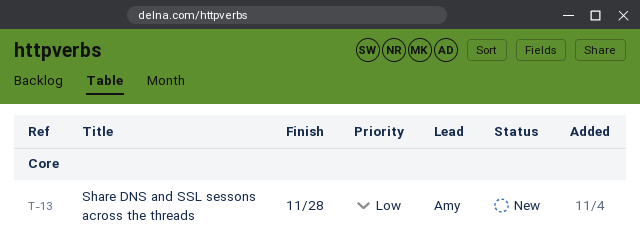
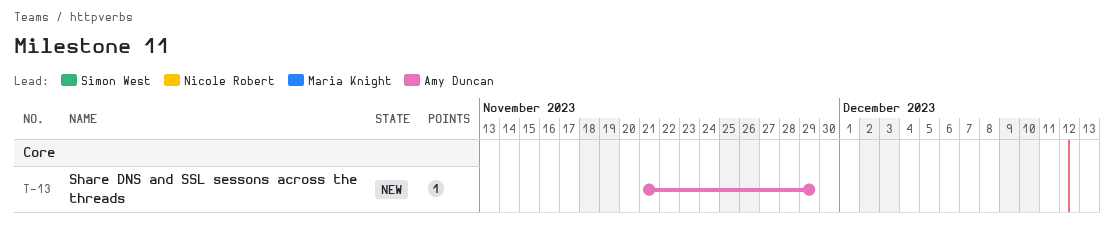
T-13, due: Nov 28 -> Nov 29

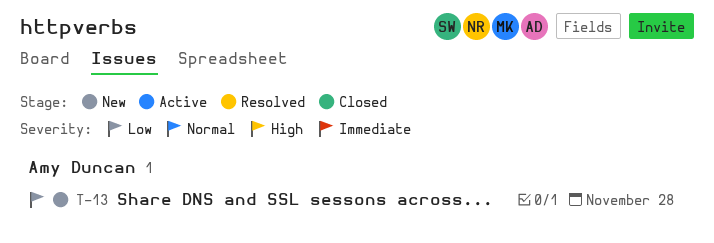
T-13, due: Nov 29 -> Nov 28

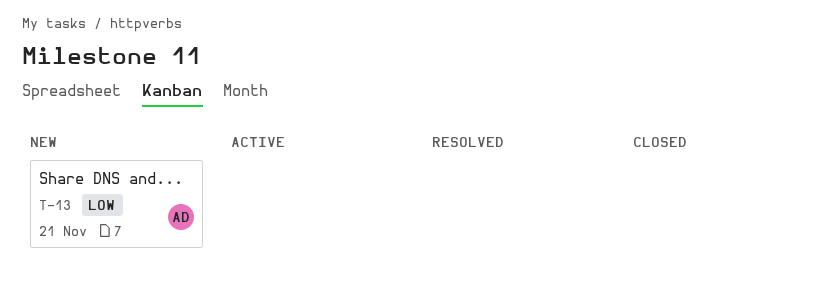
T-13, due: Nov 28 -> Nov 21

